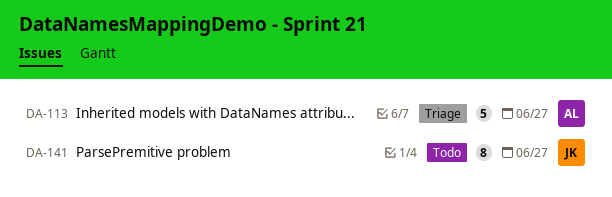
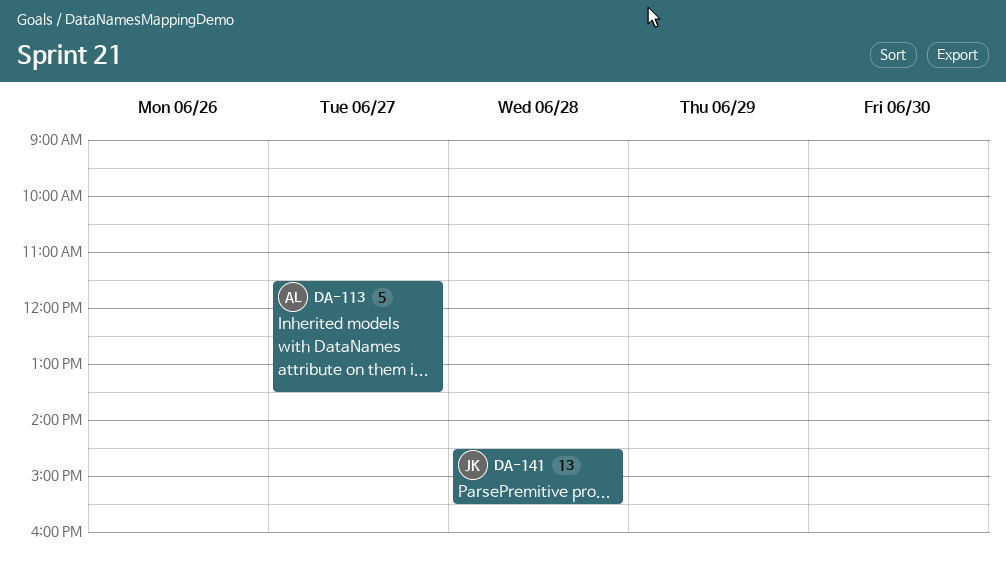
DA-141, estimate: 8 -> 13
DA-141, day: Jun 27 -> Jun 28

